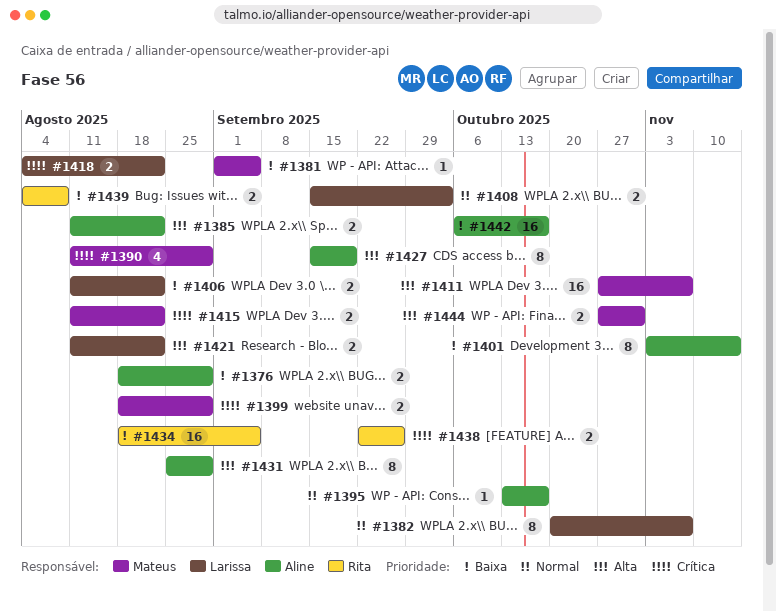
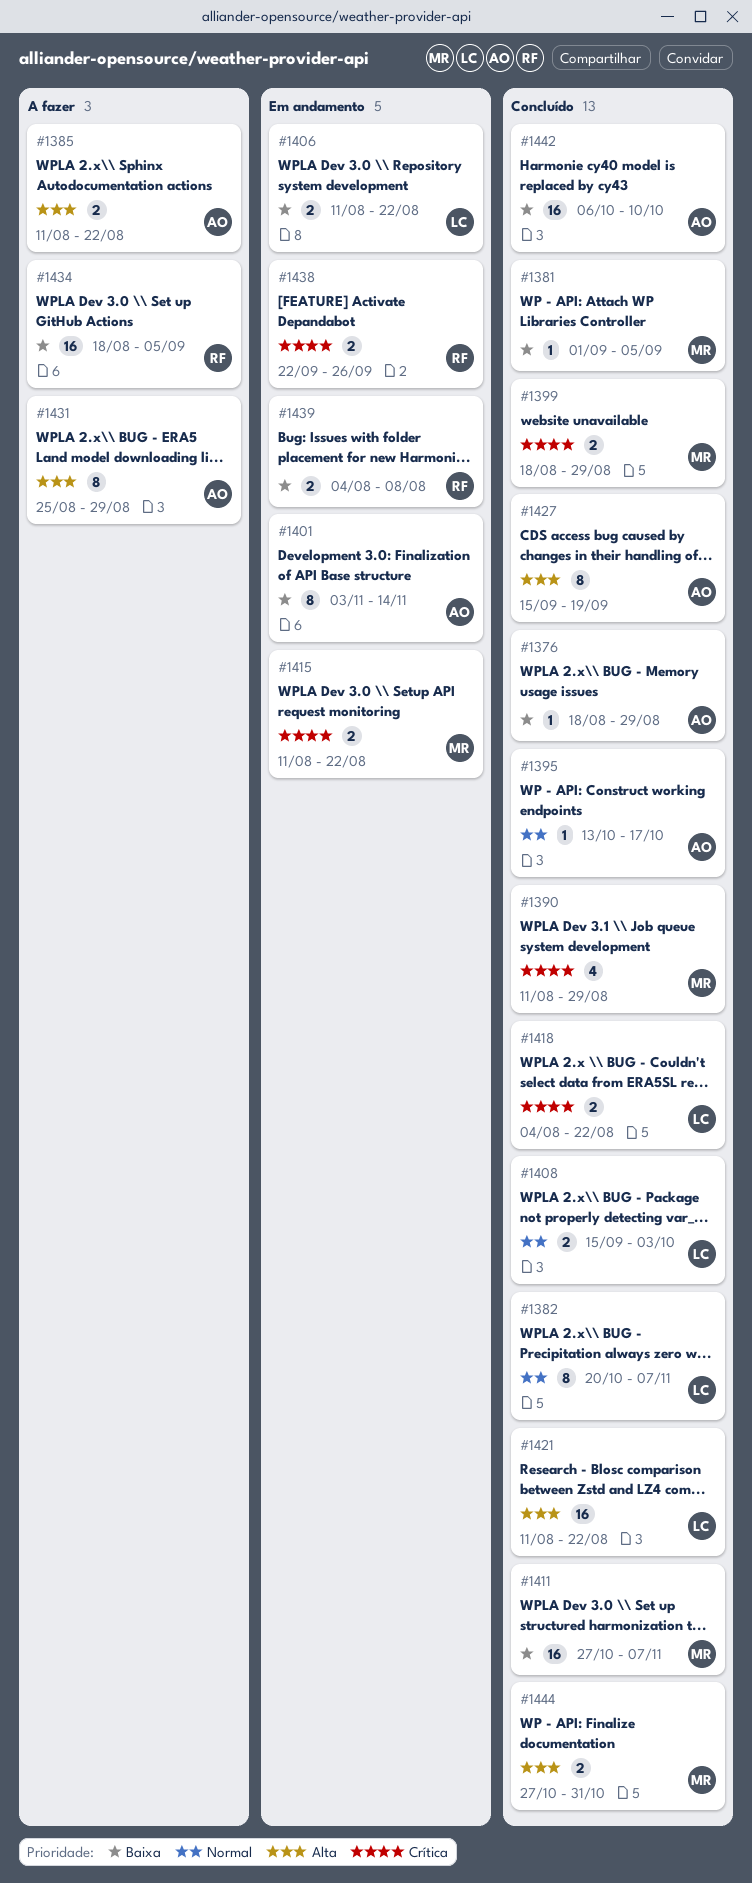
#1376, estimate: 2 -> 1
#1411, priority: Alta -> Baixa
#1421, estimate: 2 -> 16
#1442, due: Oct 17 -> Oct 10

